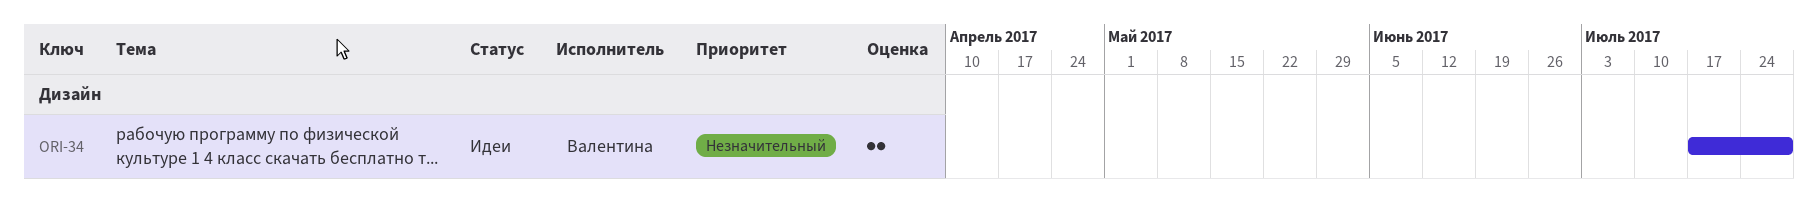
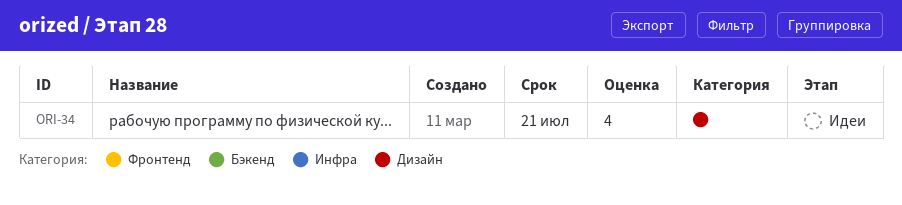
ORI-34, estimate: 2 -> 4
ORI-34, due: Jul 28 -> Jul 21

